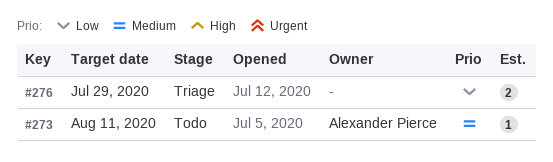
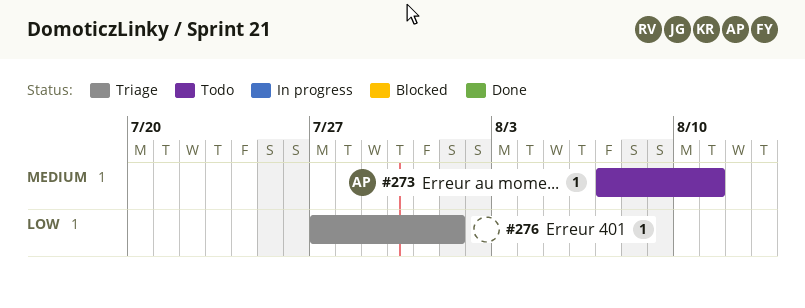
#276, estimate: 2 -> 1
#276, due: Jul 29 -> Aug 1

